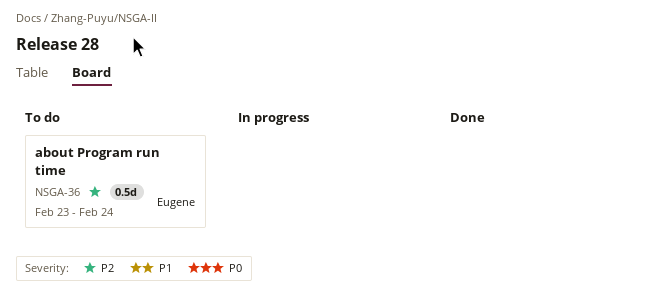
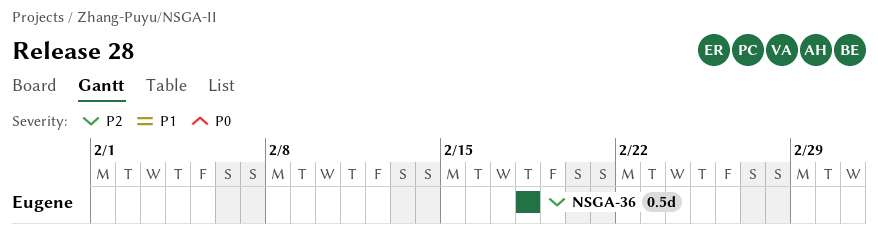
NSGA-36, start: Feb 23 -> Feb 18
NSGA-36, due: Feb 24 -> Feb 18

